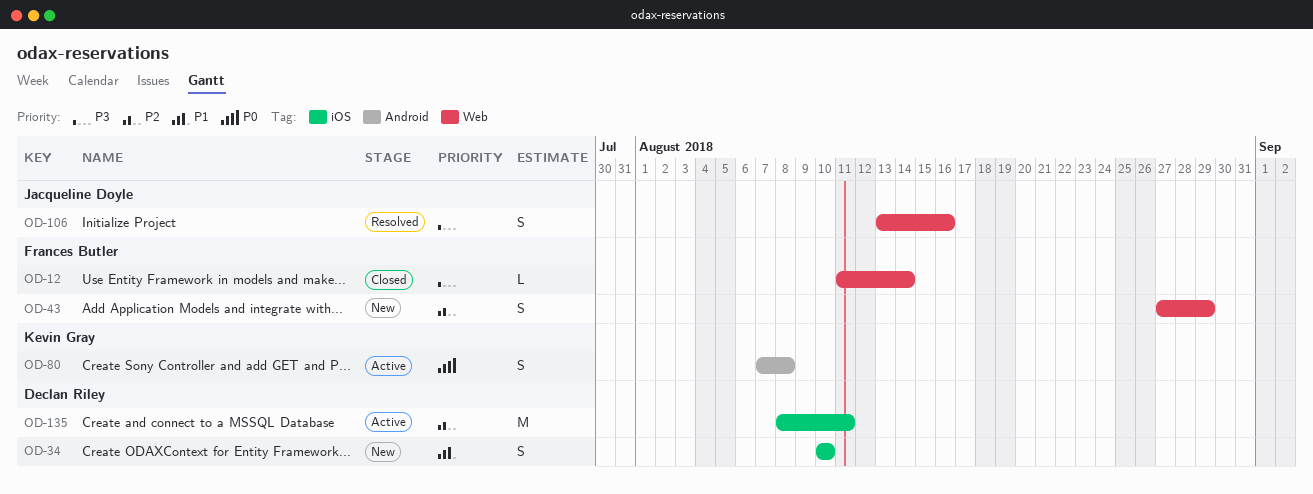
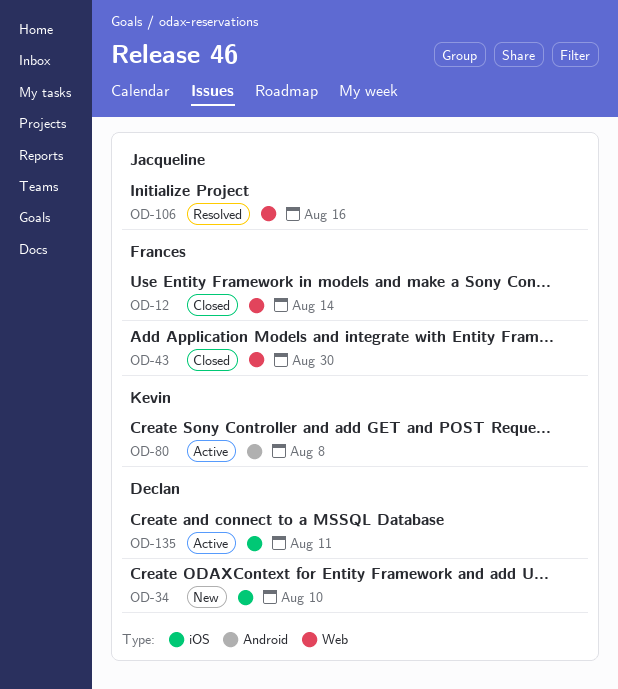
OD-43, status: New -> Closed
OD-43, due: Aug 29 -> Aug 30

